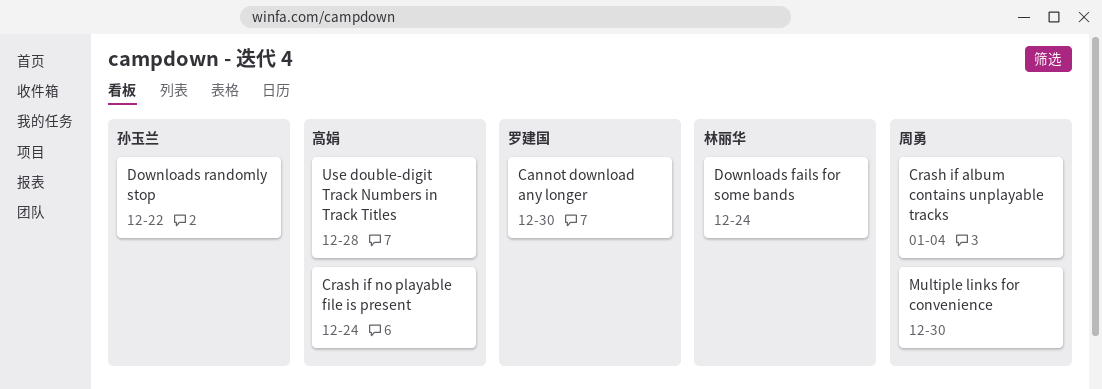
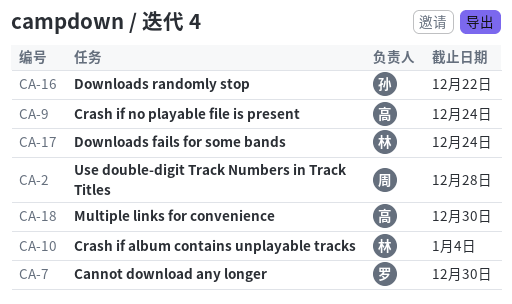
Crash if album contains unplayable tracks, owner: 周勇 -> 林丽华
Multiple links for convenience, owner: 周勇 -> 高娟
Use double-digit Track Numbers in Track Titles, owner: 高娟 -> 周勇

